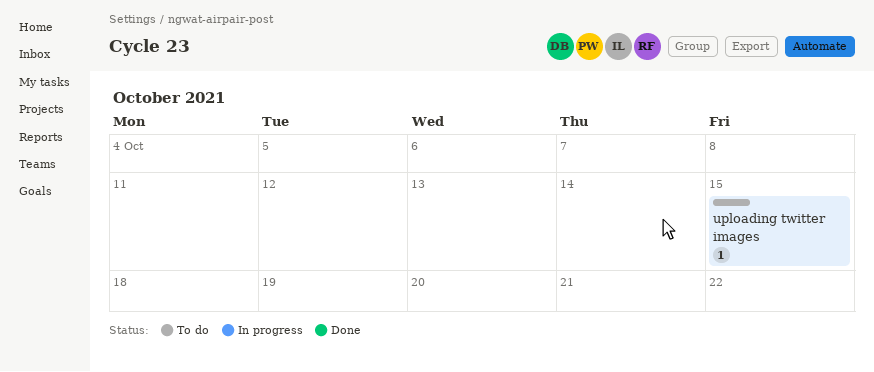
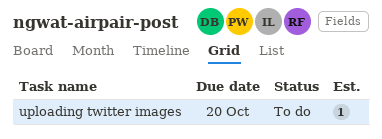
uploading twitter images, due: Oct 15 -> Oct 20

